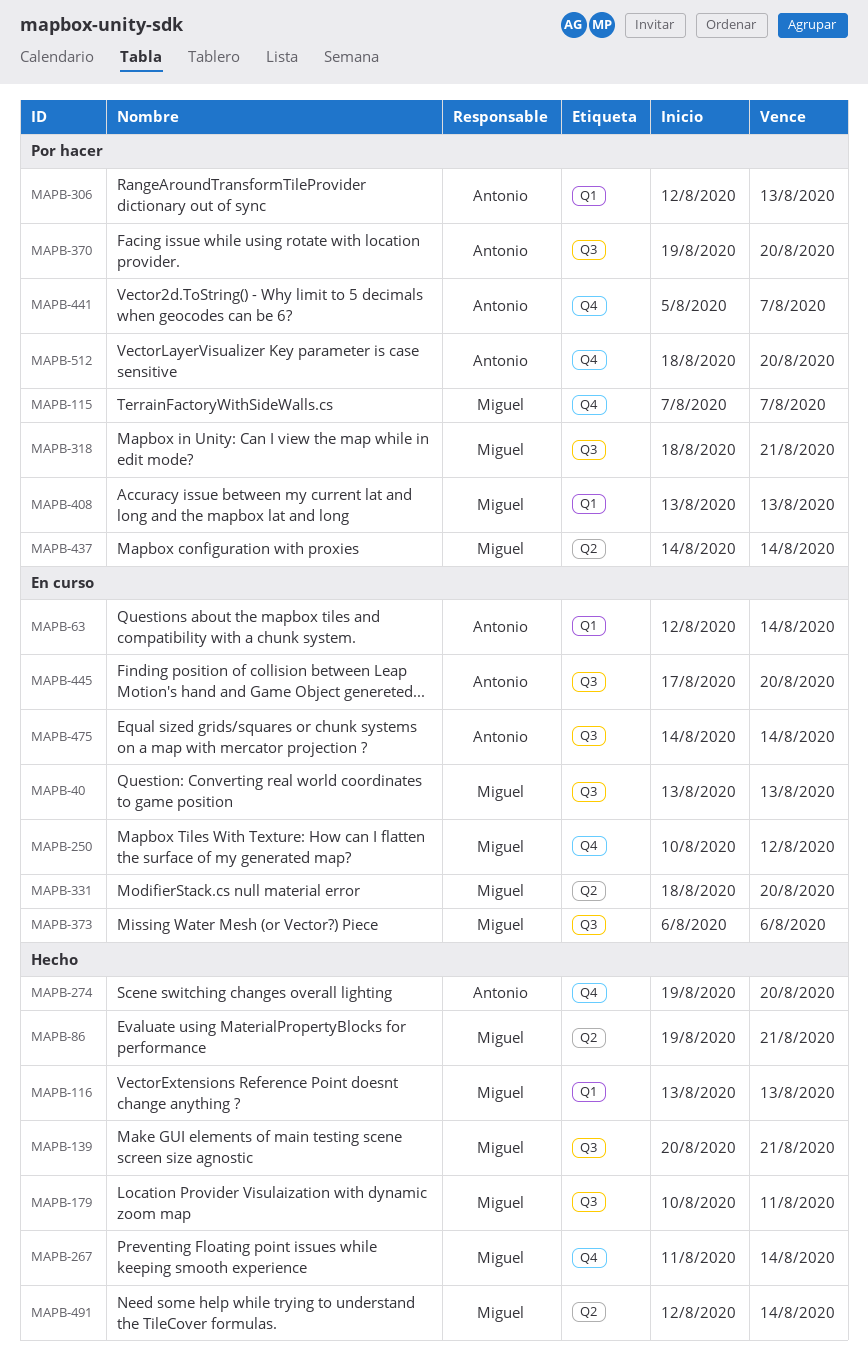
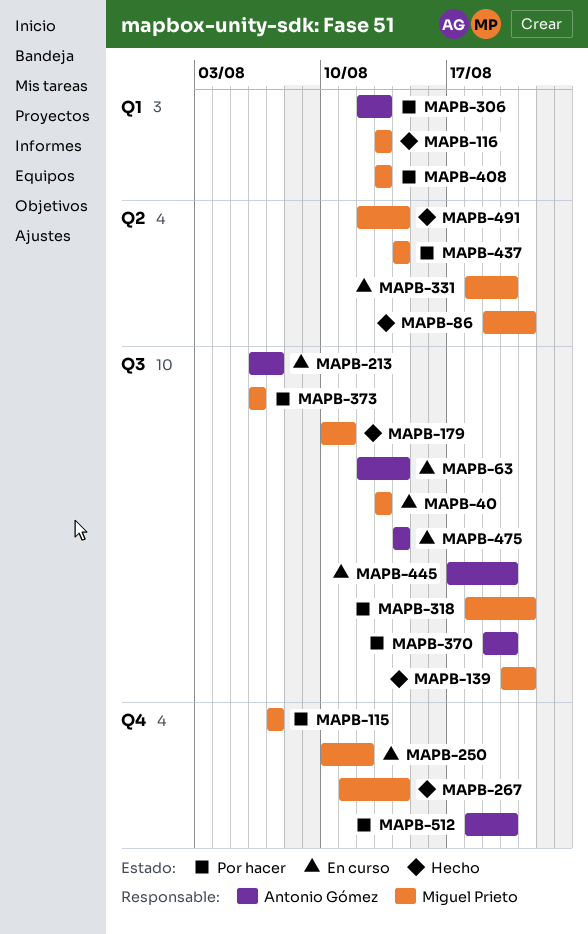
MAPB-63, label: Q1 -> Q3
MAPB-213: none -> present
MAPB-274: present -> none
MAPB-373, status: En curso -> Por hacer
MAPB-441: present -> none

